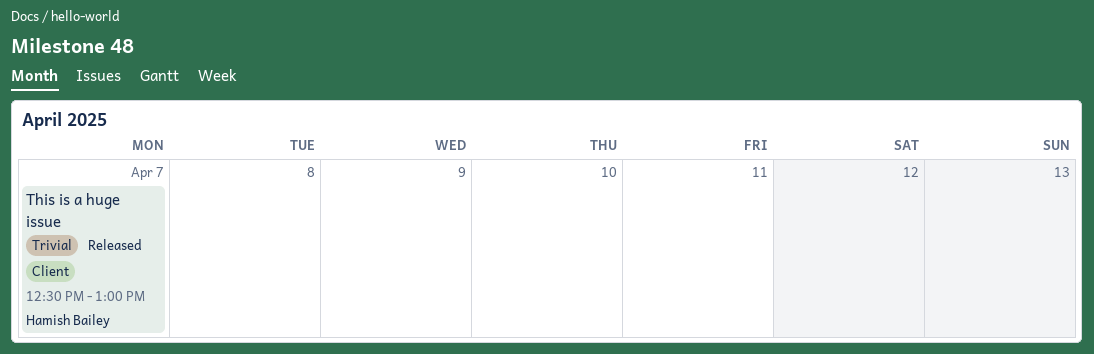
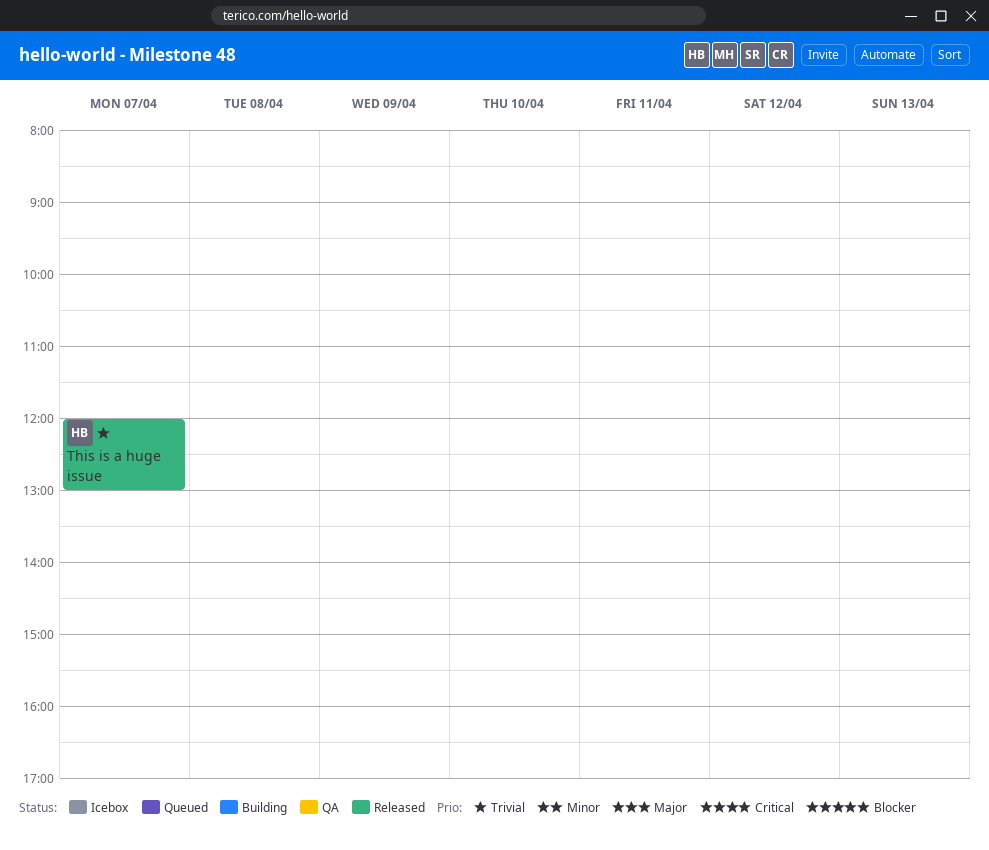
This is a huge issue, begins: 12:30 -> 12:00

